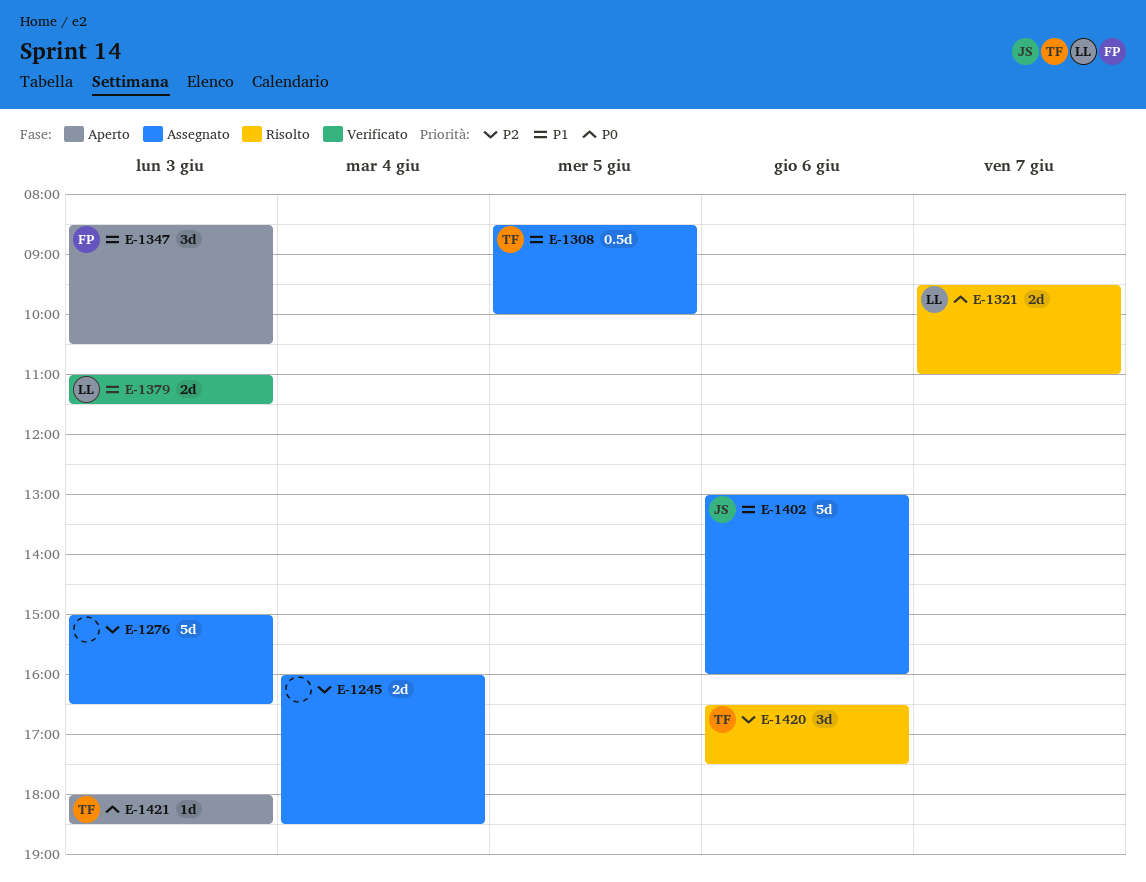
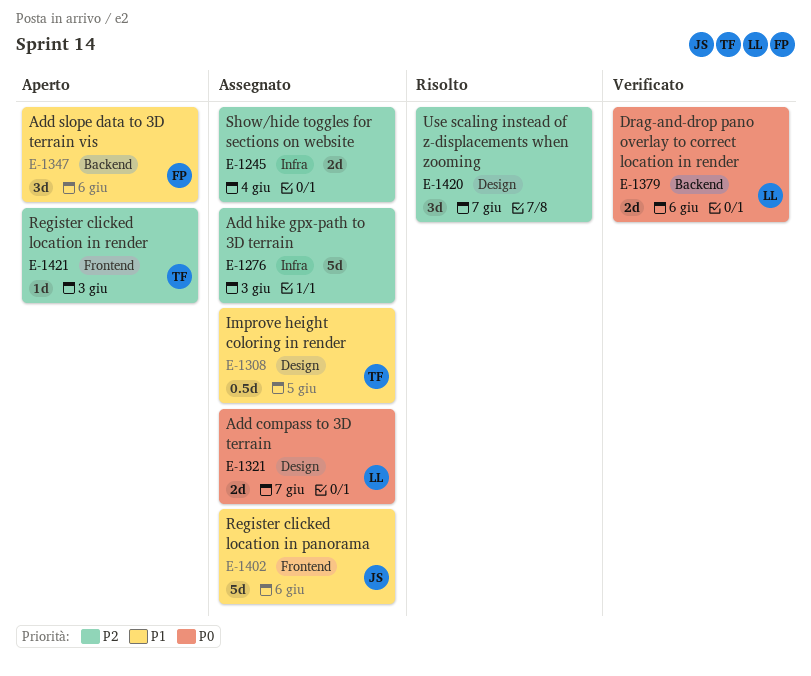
E-1321, status: Risolto -> Assegnato
E-1347, day: Jun 3 -> Jun 6
E-1379, priority: P1 -> P0
E-1379, day: Jun 3 -> Jun 6
E-1420, owner: TF -> none
E-1420, day: Jun 6 -> Jun 7
E-1421, priority: P0 -> P2

